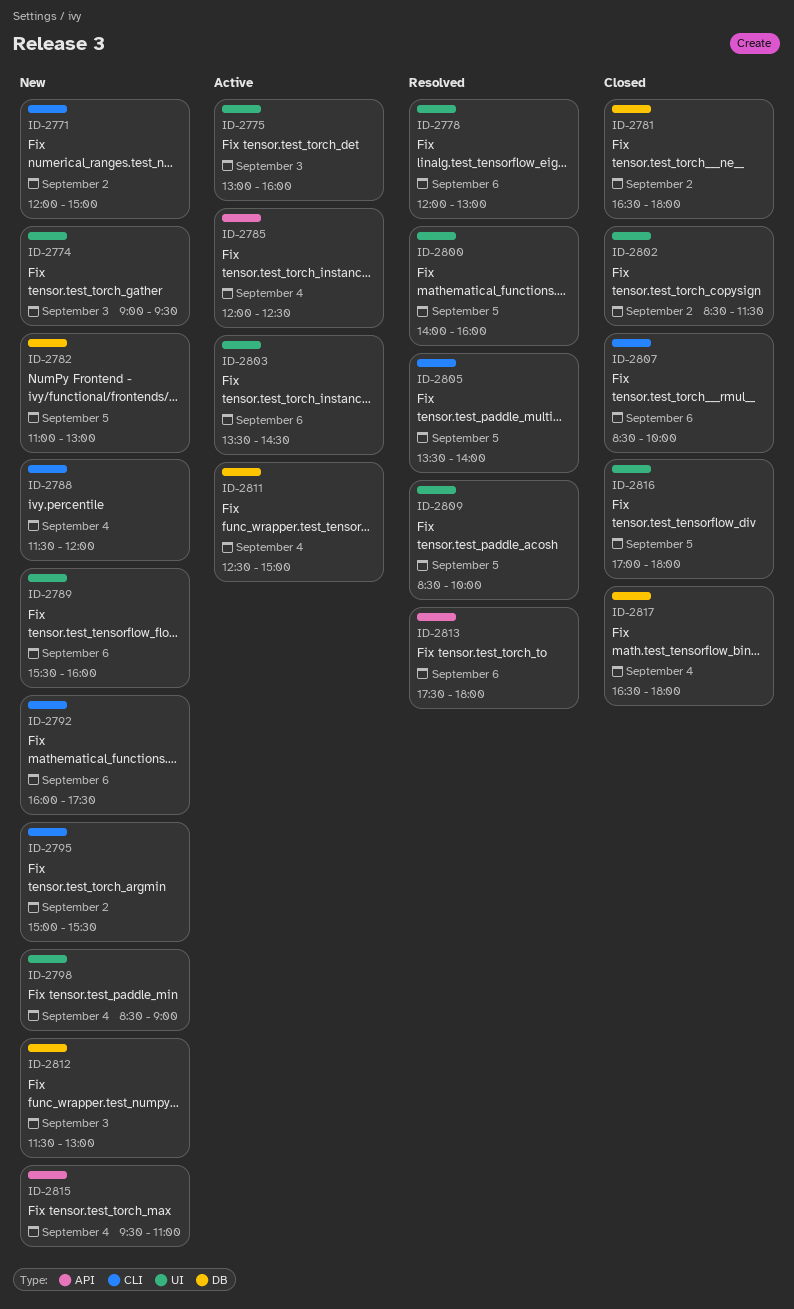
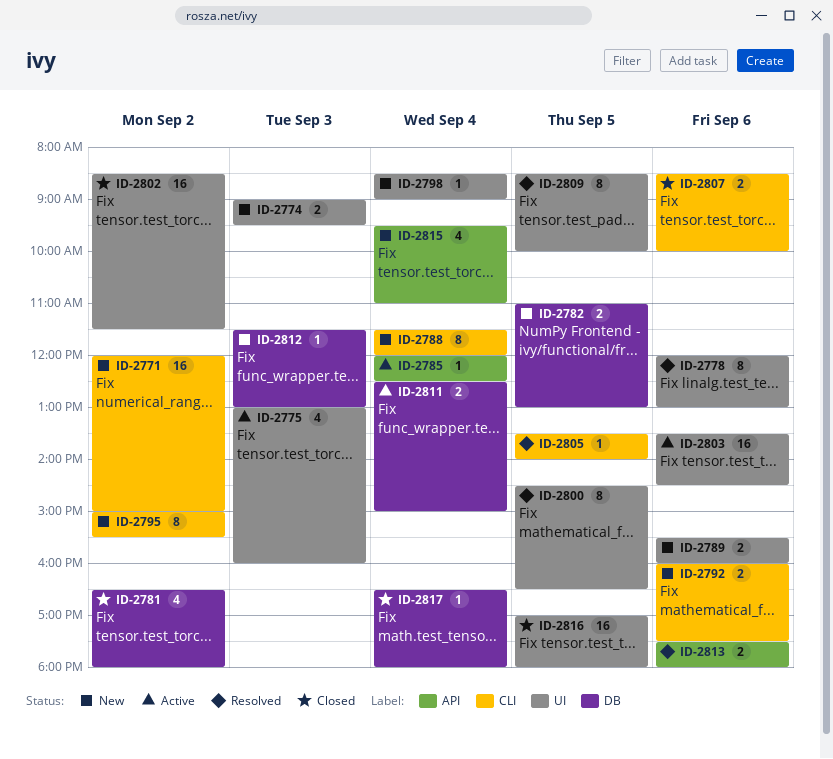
ID-2800, begins: 14:00 -> 14:30
ID-2800, ends: 16:00 -> 16:30

